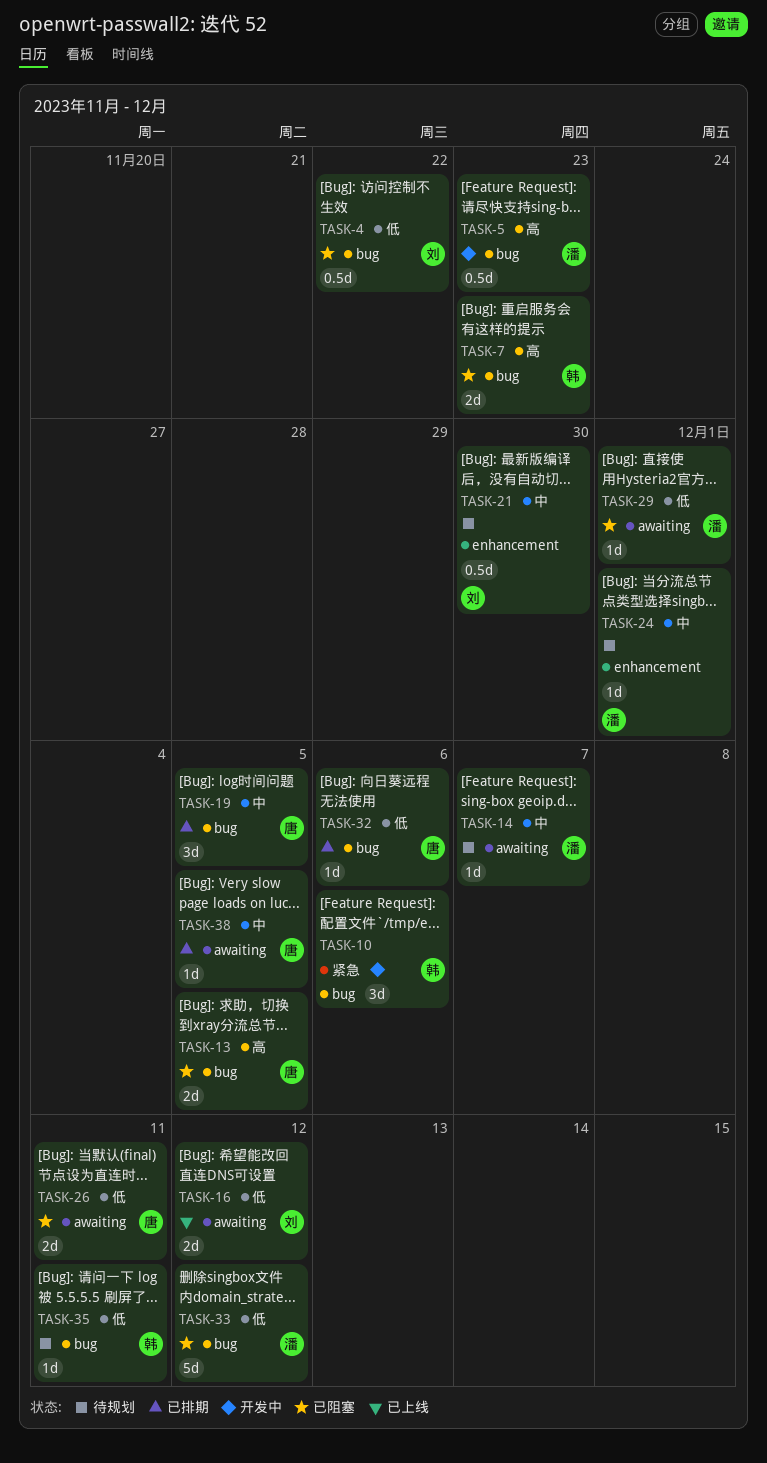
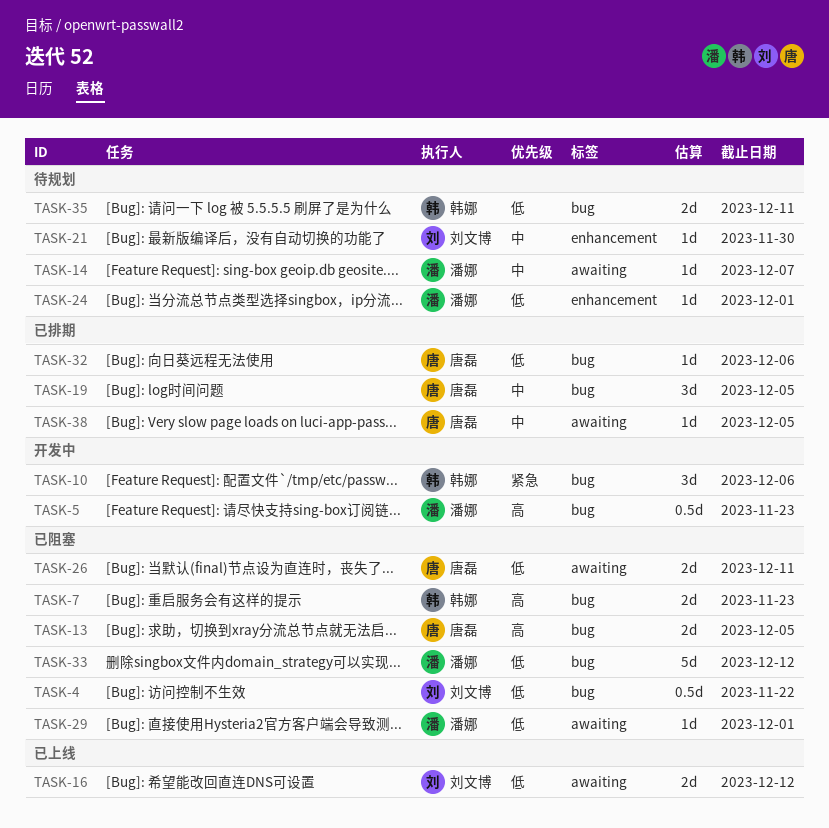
TASK-21, estimate: 0.5d -> 1d
TASK-24, priority: 中 -> 低
TASK-35, estimate: 1d -> 2d

